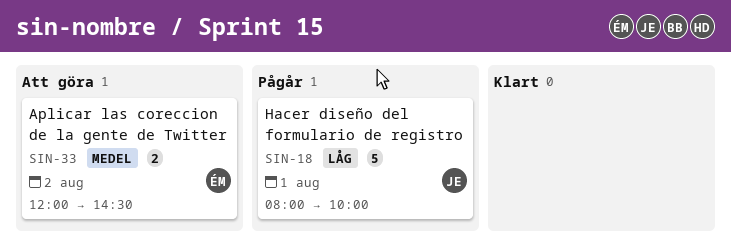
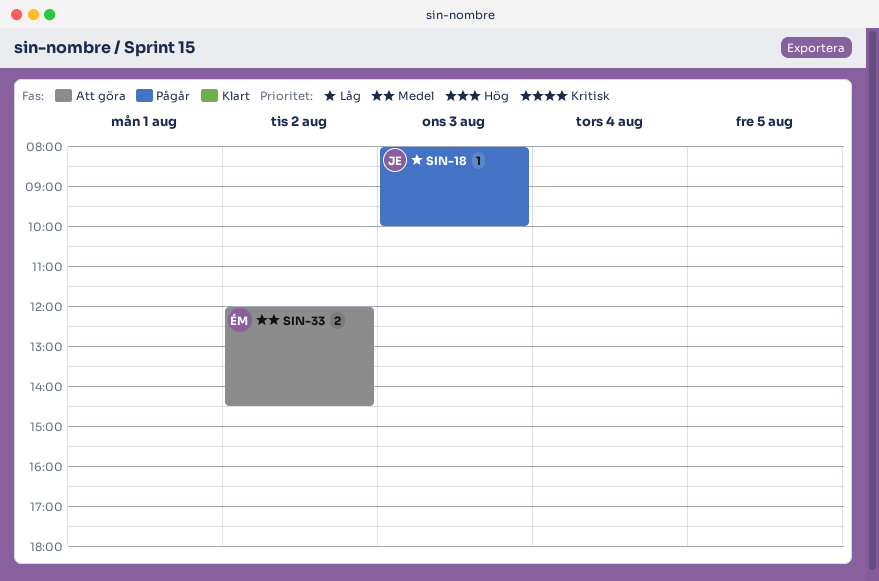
SIN-18, estimate: 5 -> 1
SIN-18, day: Aug 1 -> Aug 3

